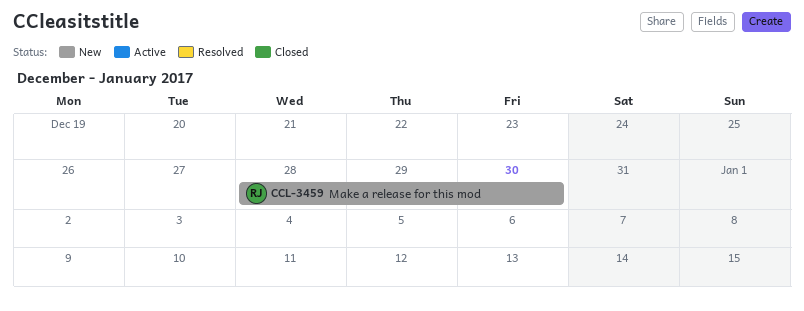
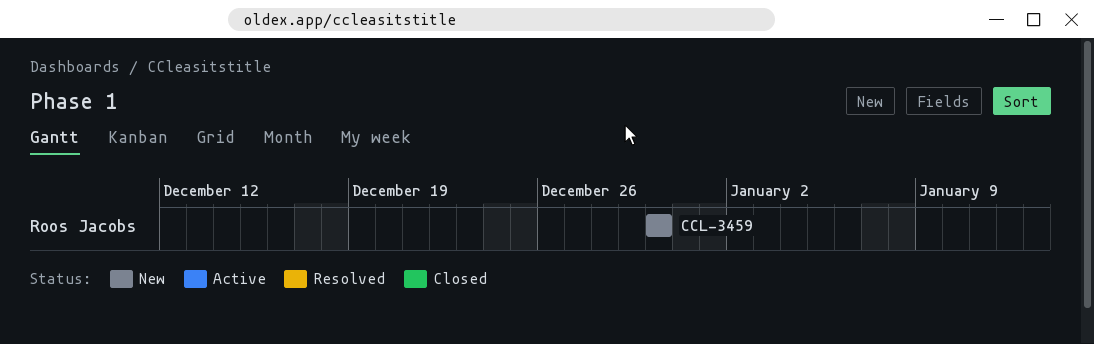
CCL-3459, start: Dec 28 -> Dec 30

